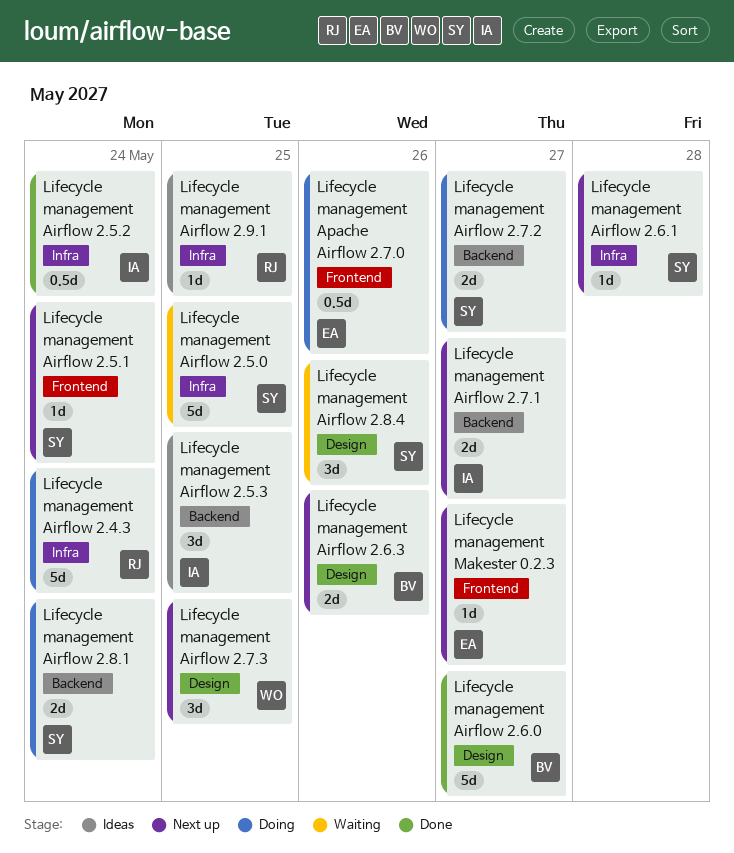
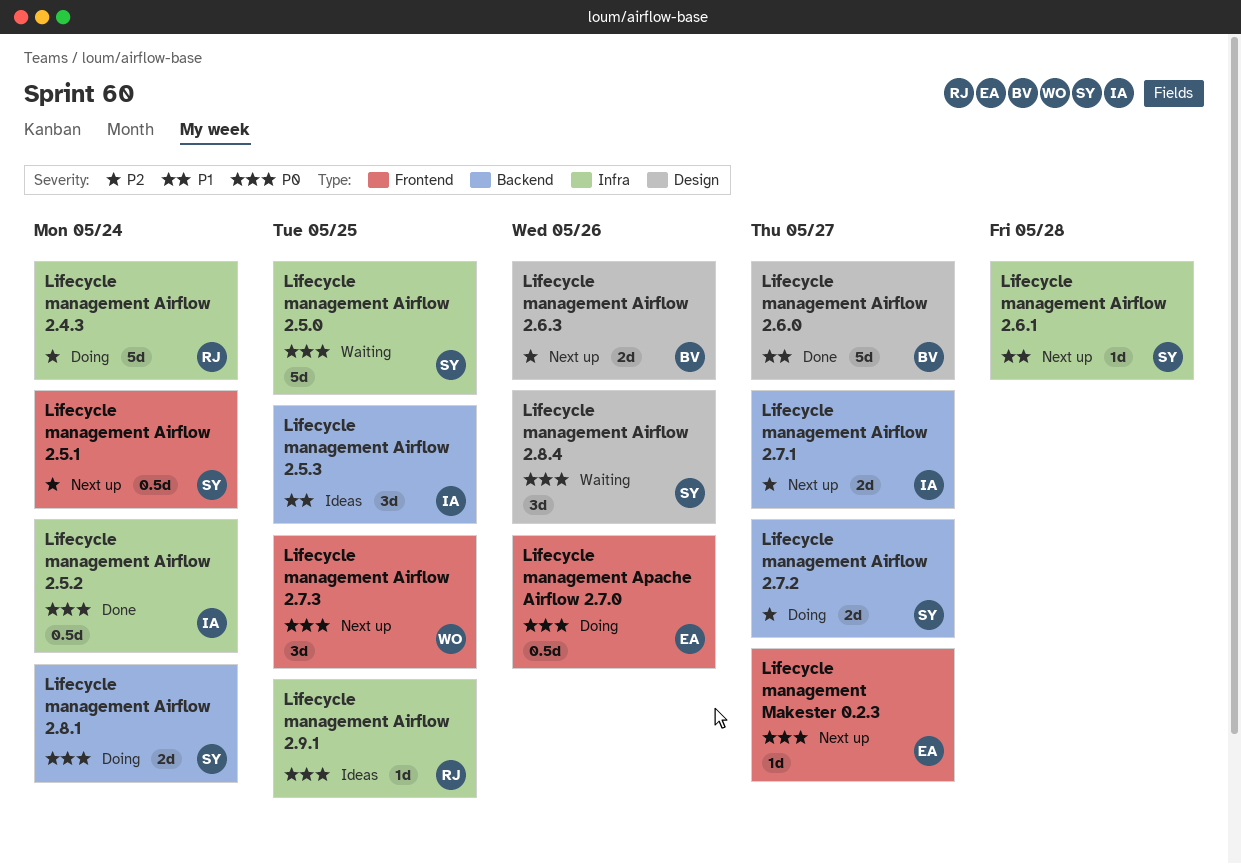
Lifecycle management Airflow 2.5.1, estimate: 1d -> 0.5d
Lifecycle management Airflow 2.7.3, label: Design -> Frontend

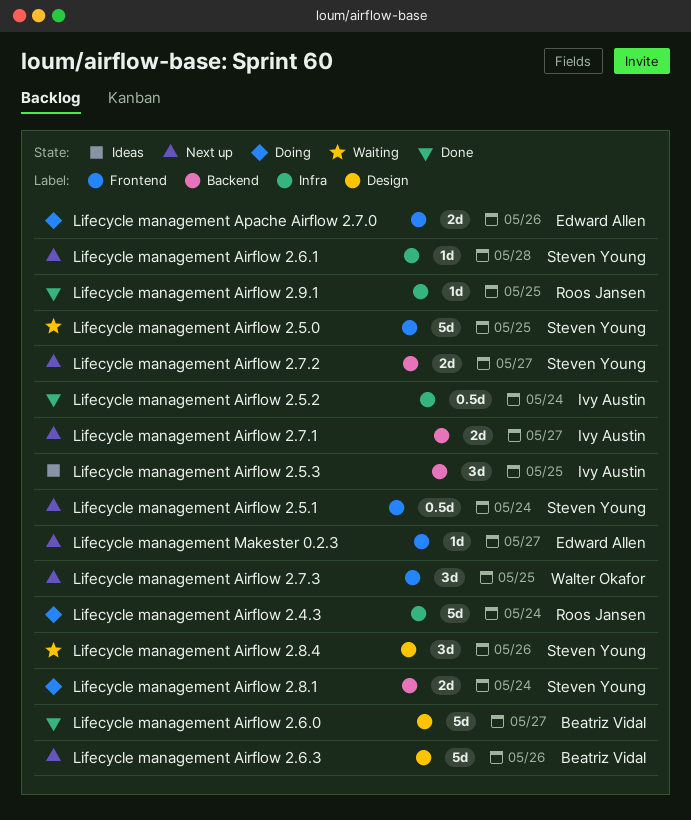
Lifecycle management Airflow 2.5.0, label: Infra -> Frontend
Lifecycle management Airflow 2.6.3, estimate: 2d -> 5d
Lifecycle management Airflow 2.7.2, status: Doing -> Next up
Lifecycle management Airflow 2.9.1, status: Ideas -> Done
Lifecycle management Apache Airflow 2.7.0, estimate: 0.5d -> 2d

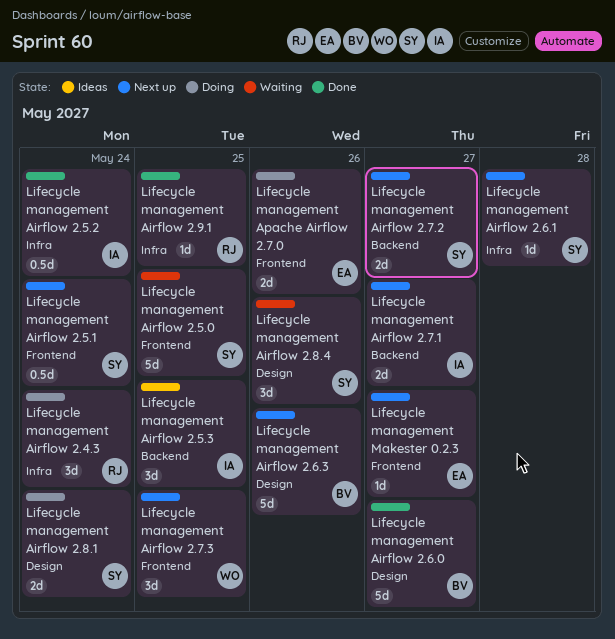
Lifecycle management Airflow 2.4.3, estimate: 5d -> 3d
Lifecycle management Airflow 2.8.1, label: Backend -> Design

